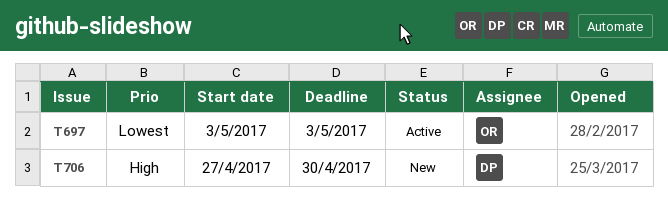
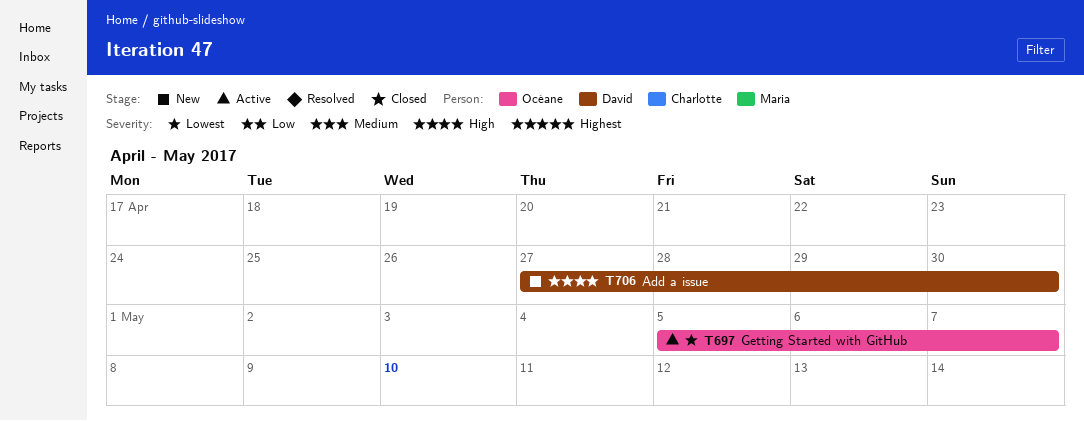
T697, start: May 3 -> May 5
T697, due: May 3 -> May 7

